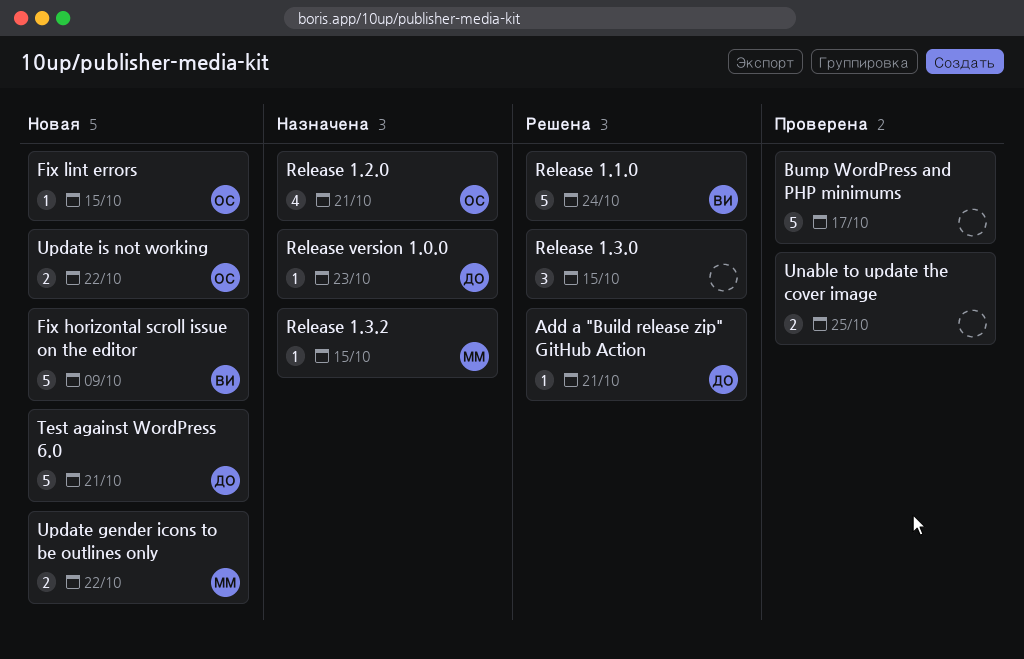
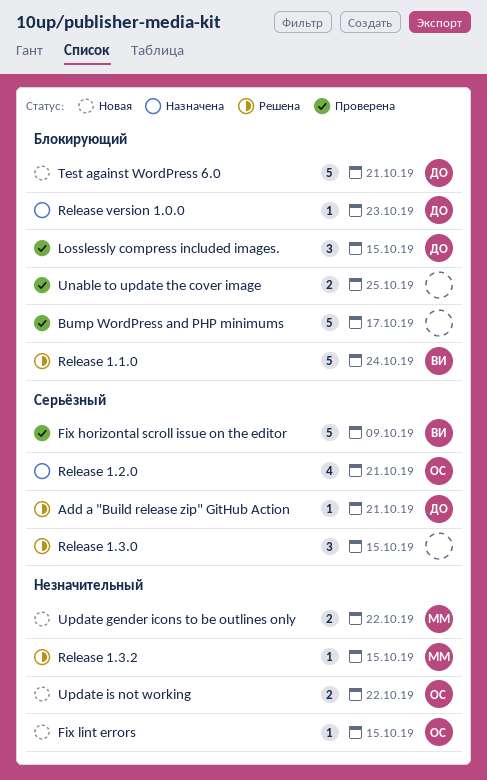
Fix horizontal scroll issue on the editor, status: Новая -> Проверена
Losslessly compress included images.: none -> present
Release 1.3.2, status: Назначена -> Решена

